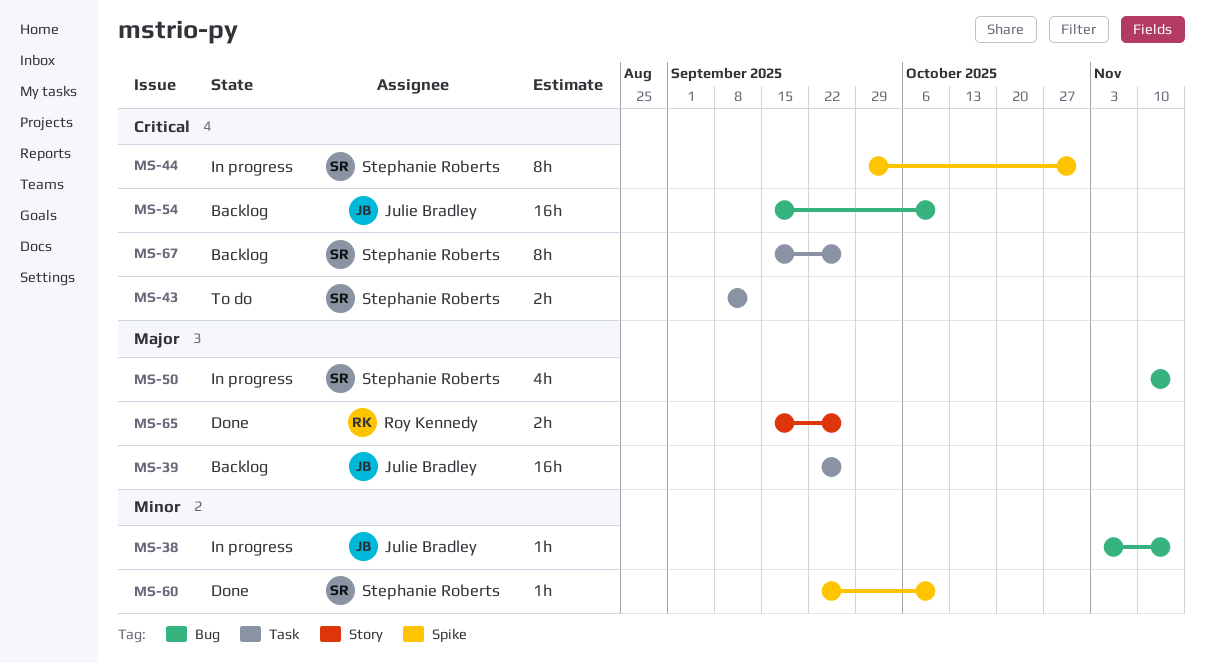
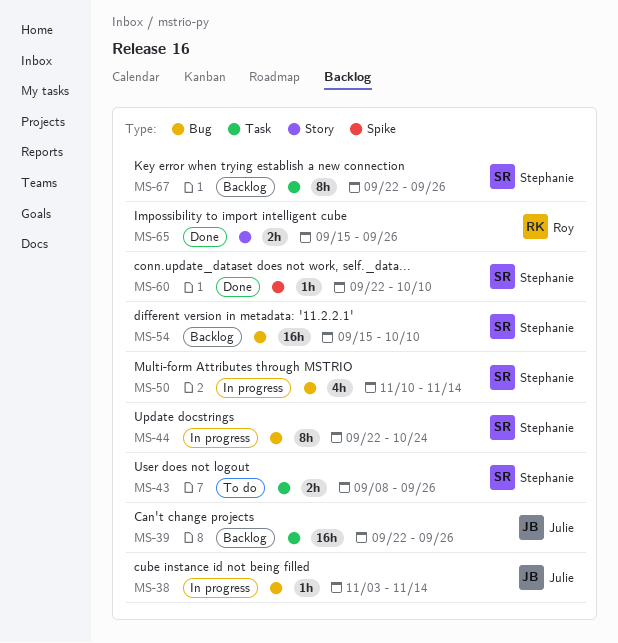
MS-43, due: Sep 12 -> Sep 26
MS-44, label: Spike -> Bug
MS-44, start: Sep 29 -> Sep 22
MS-44, due: Oct 31 -> Oct 24
MS-54, owner: Julie Bradley -> Stephanie Roberts
MS-67, start: Sep 15 -> Sep 22

